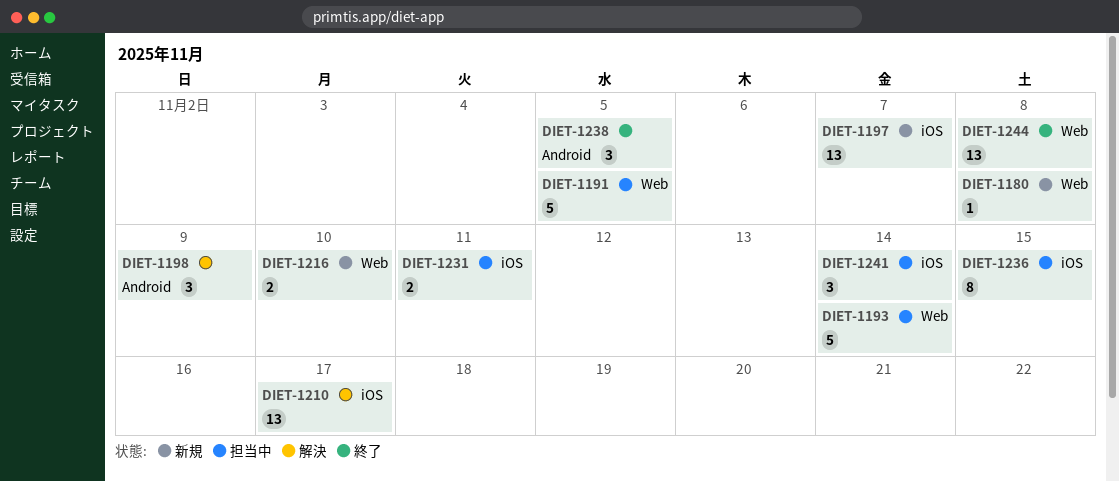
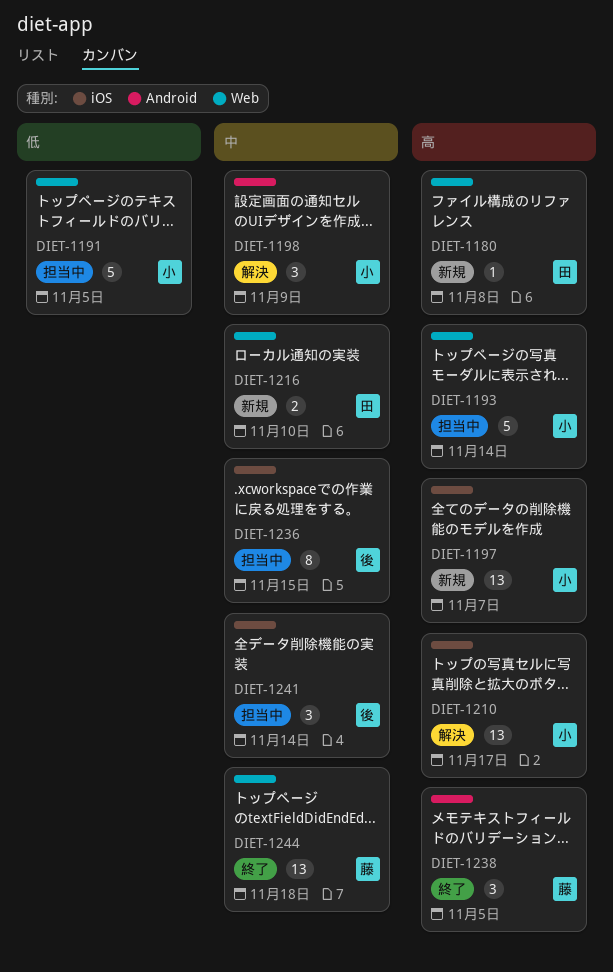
DIET-1231: present -> none
DIET-1244, due: Nov 8 -> Nov 18

